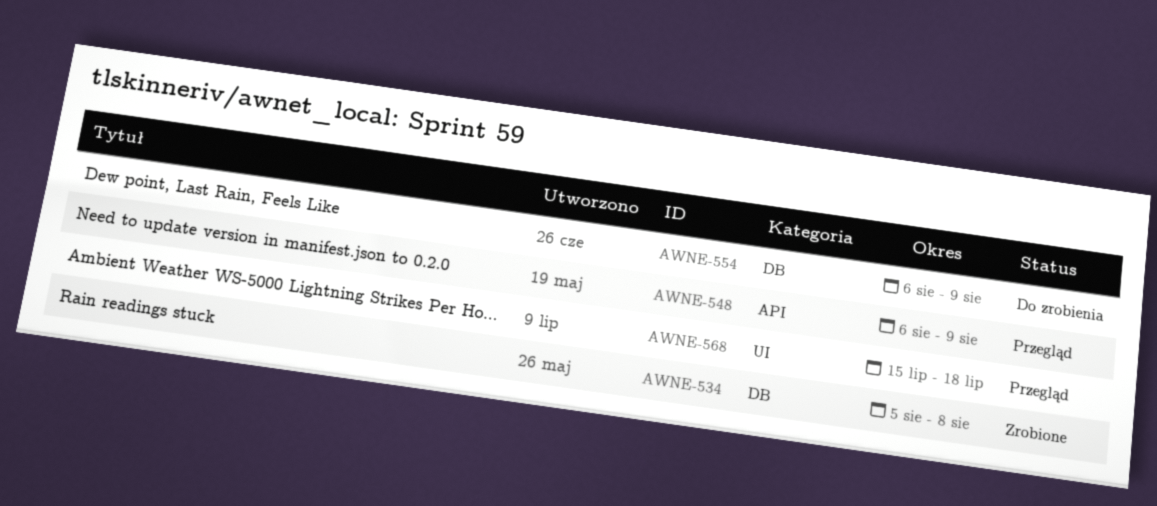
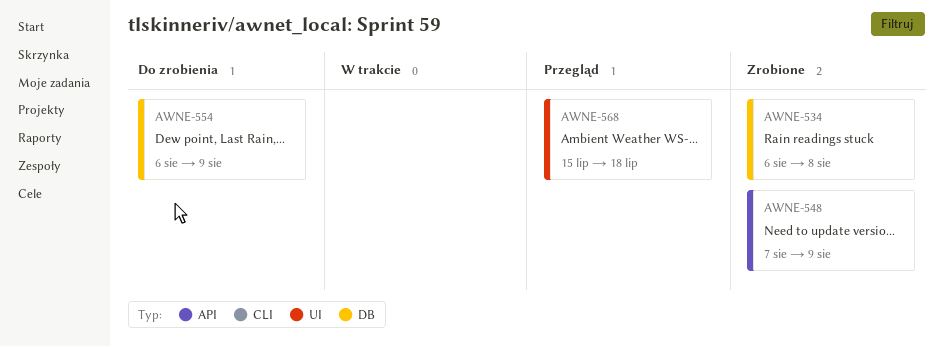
AWNE-534, start: Aug 5 -> Aug 6
AWNE-548, status: Przegląd -> Zrobione
AWNE-548, start: Aug 6 -> Aug 7

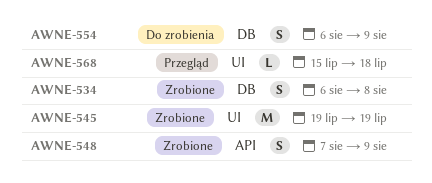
AWNE-545: none -> present

